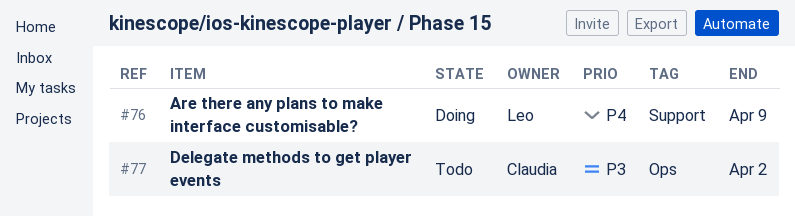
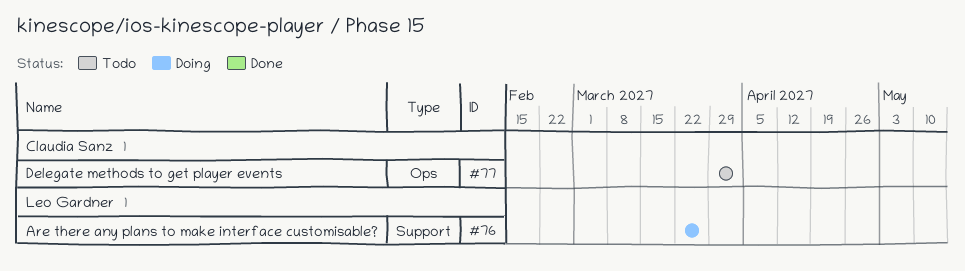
#76, due: Apr 9 -> Mar 26

